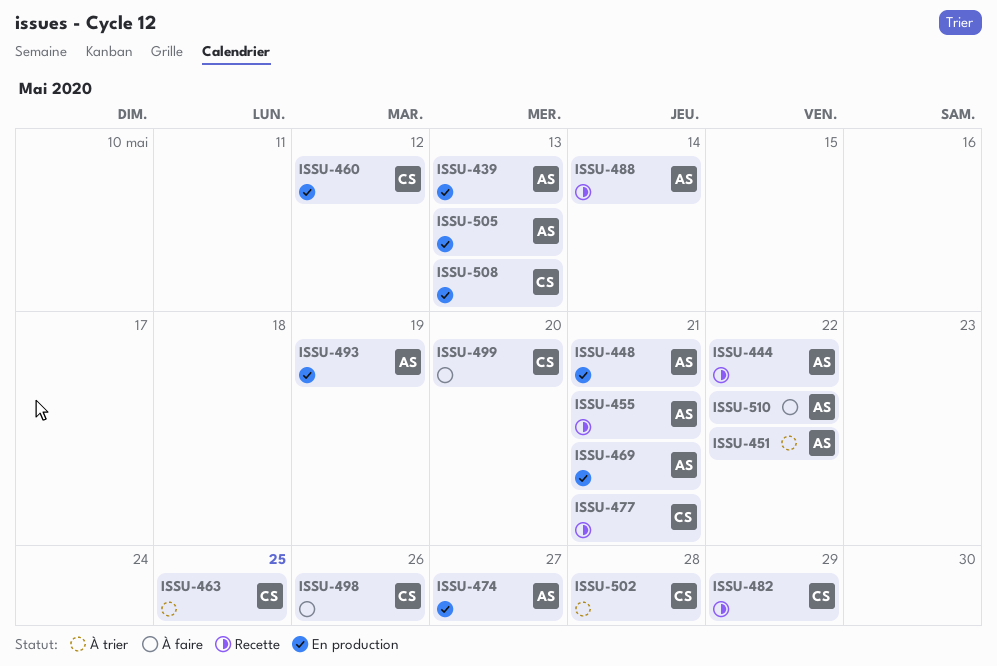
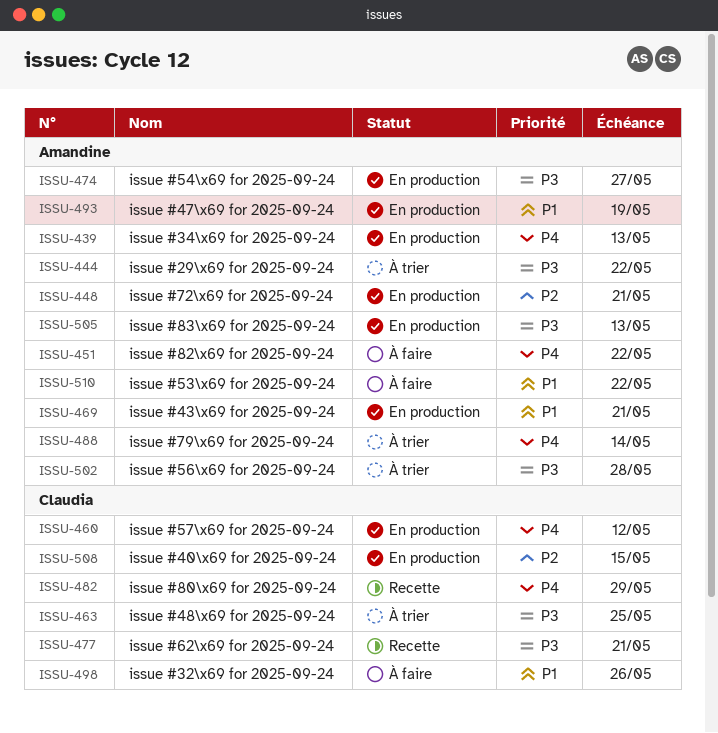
ISSU-444, status: Recette -> À trier
ISSU-451, status: À trier -> À faire
ISSU-455: present -> none
ISSU-488, status: Recette -> À trier
ISSU-499: present -> none
ISSU-502, owner: Claudia -> Amandine
ISSU-508, due: May 13 -> May 15

